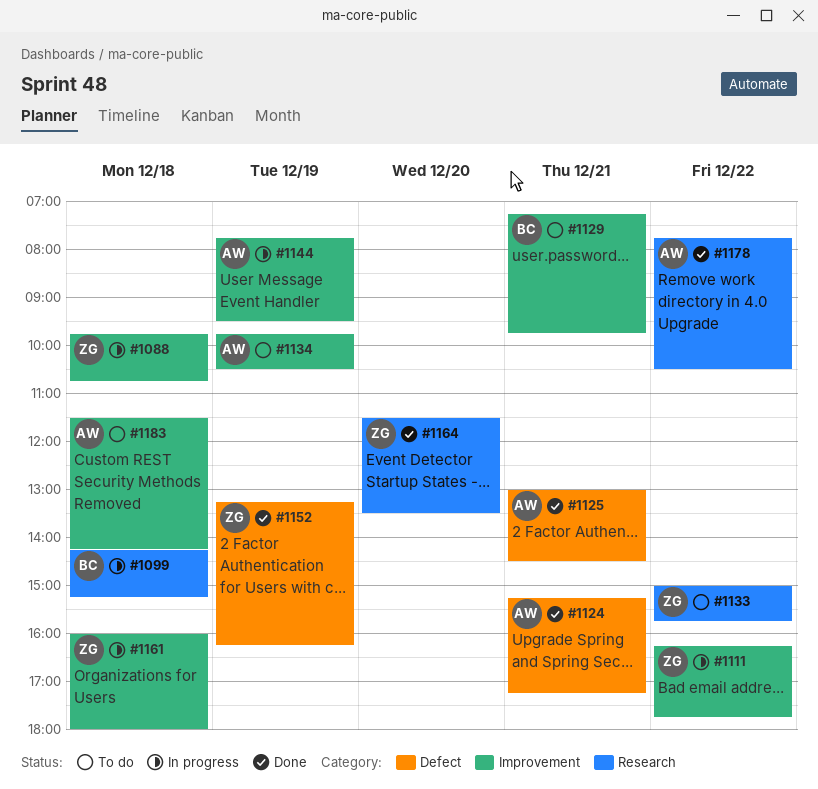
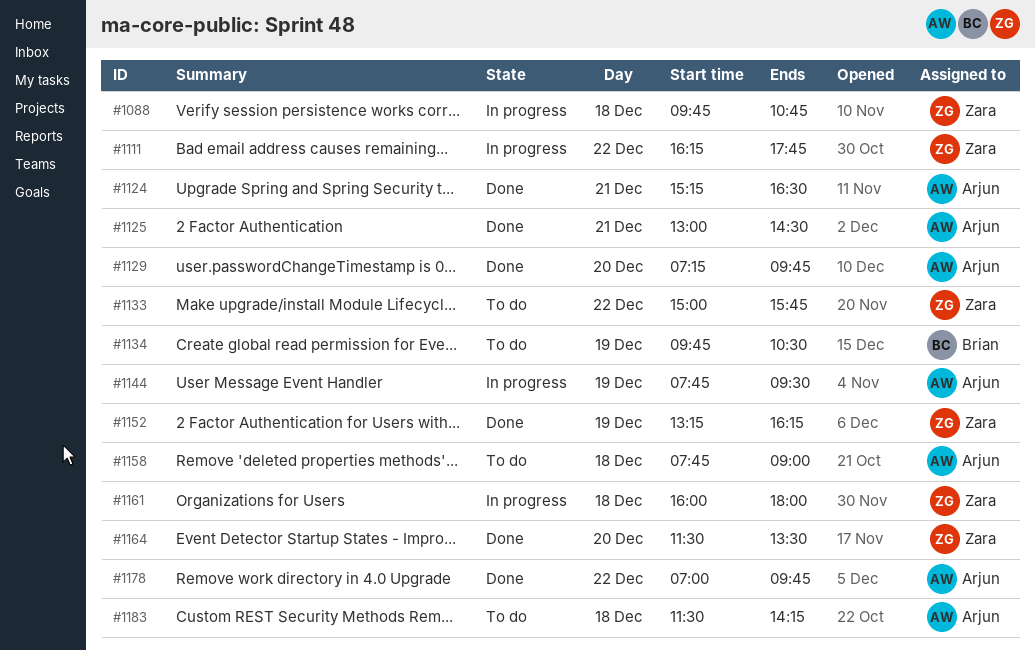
#1099: present -> none
#1124, ends: 17:15 -> 16:30
#1129, status: To do -> Done
#1129, owner: Brian -> Arjun
#1129, day: Dec 21 -> Dec 20
#1134, owner: Arjun -> Brian
#1158: none -> present
#1178, begins: 07:45 -> 07:00
#1178, ends: 10:30 -> 09:45

